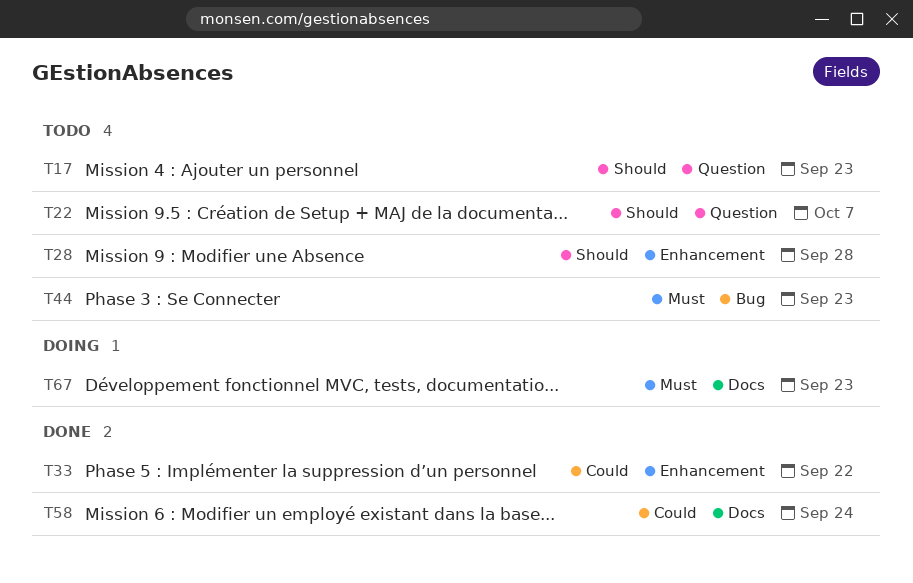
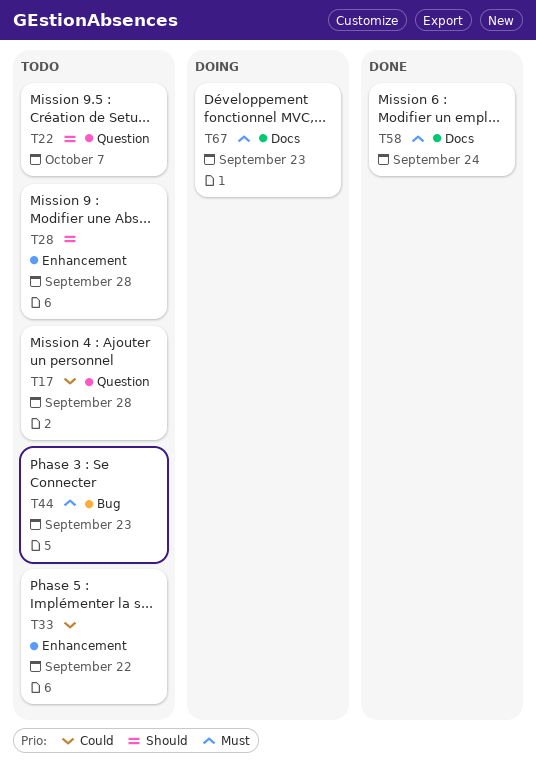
T17, priority: Should -> Could
T17, due: Sep 23 -> Sep 28
T33, status: Done -> Todo
T58, priority: Could -> Must

